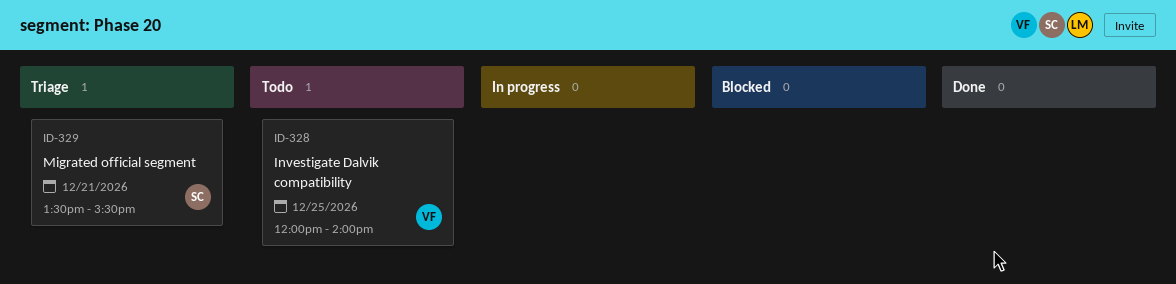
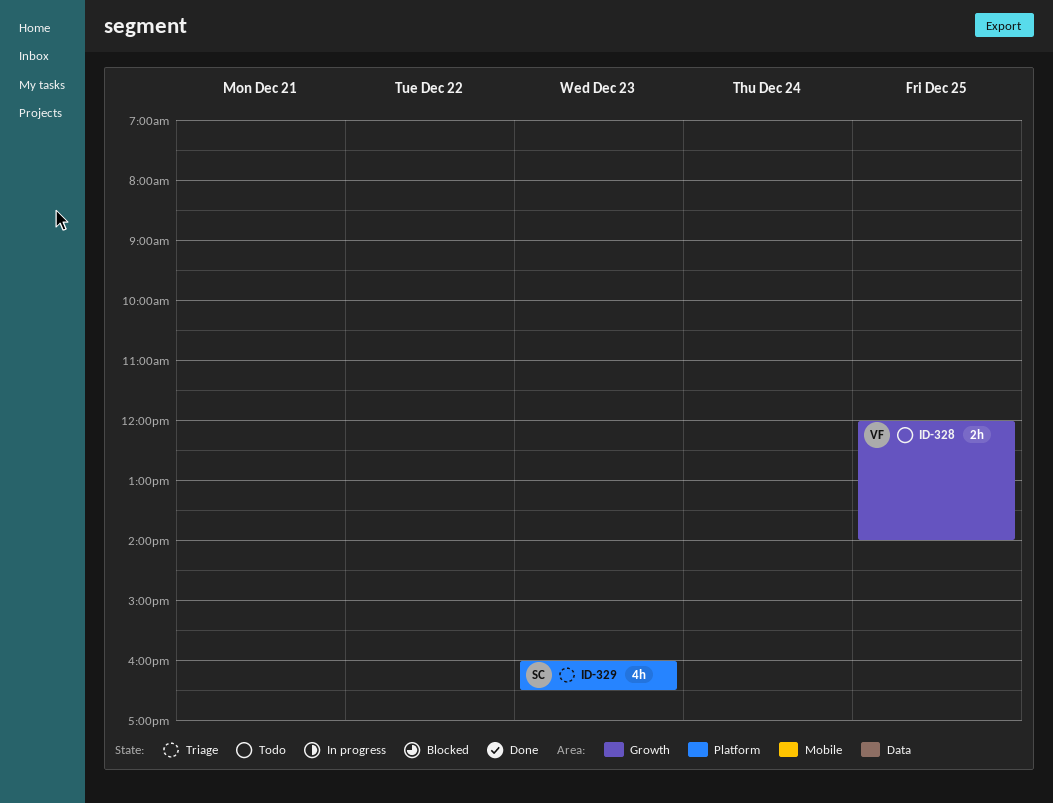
ID-329, day: Dec 21 -> Dec 23
ID-329, begins: 13:30 -> 16:00
ID-329, ends: 15:30 -> 16:30

